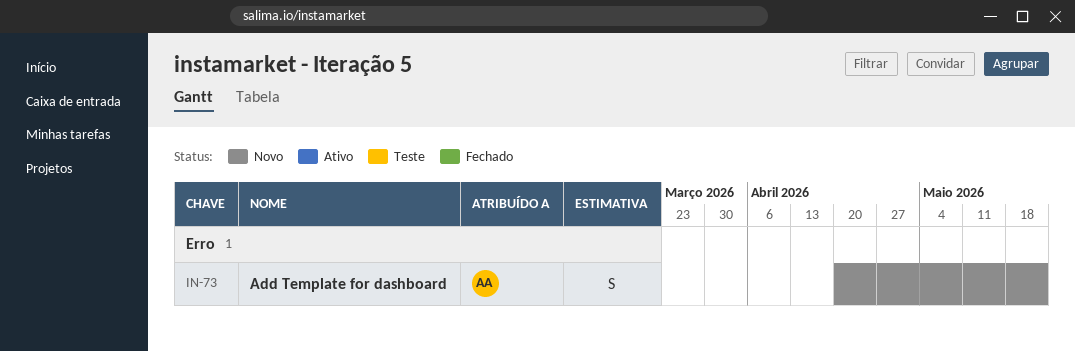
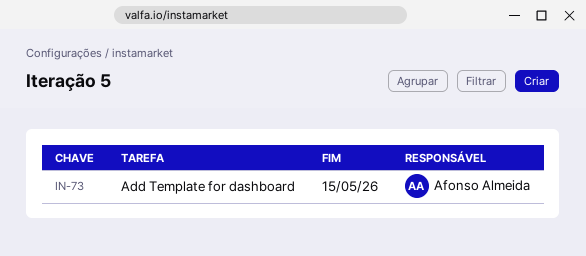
IN-73, due: May 22 -> May 15

